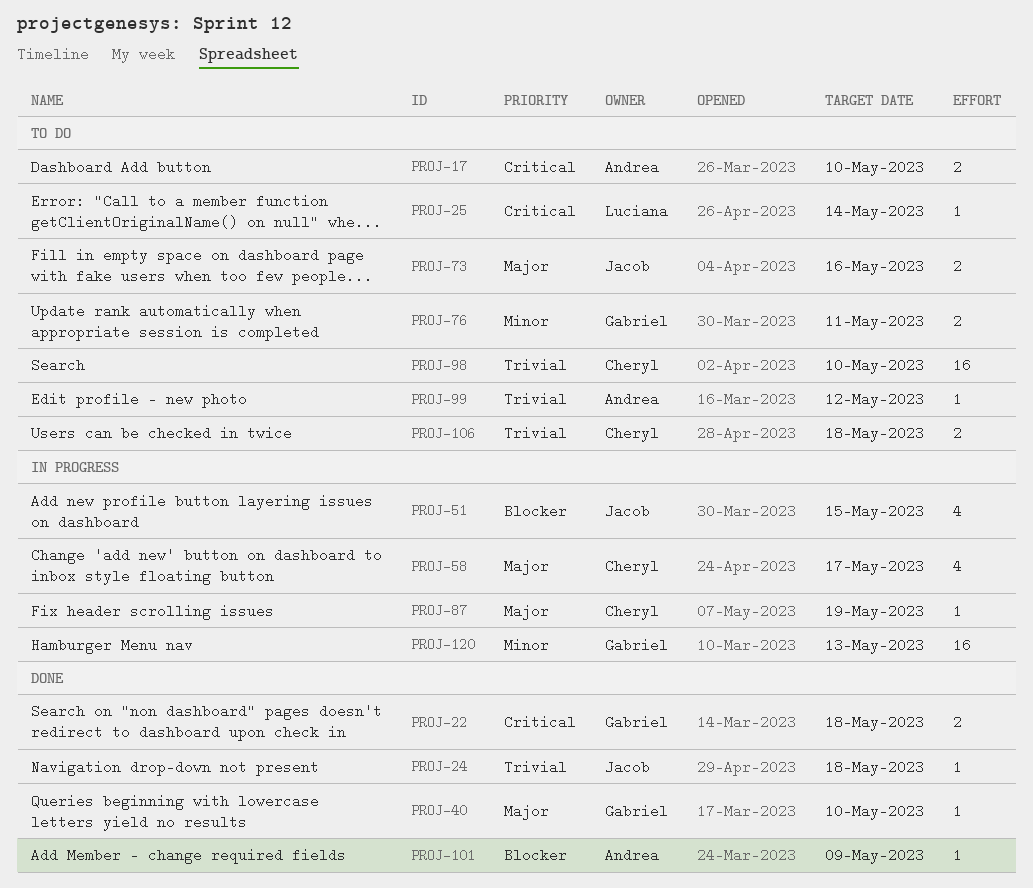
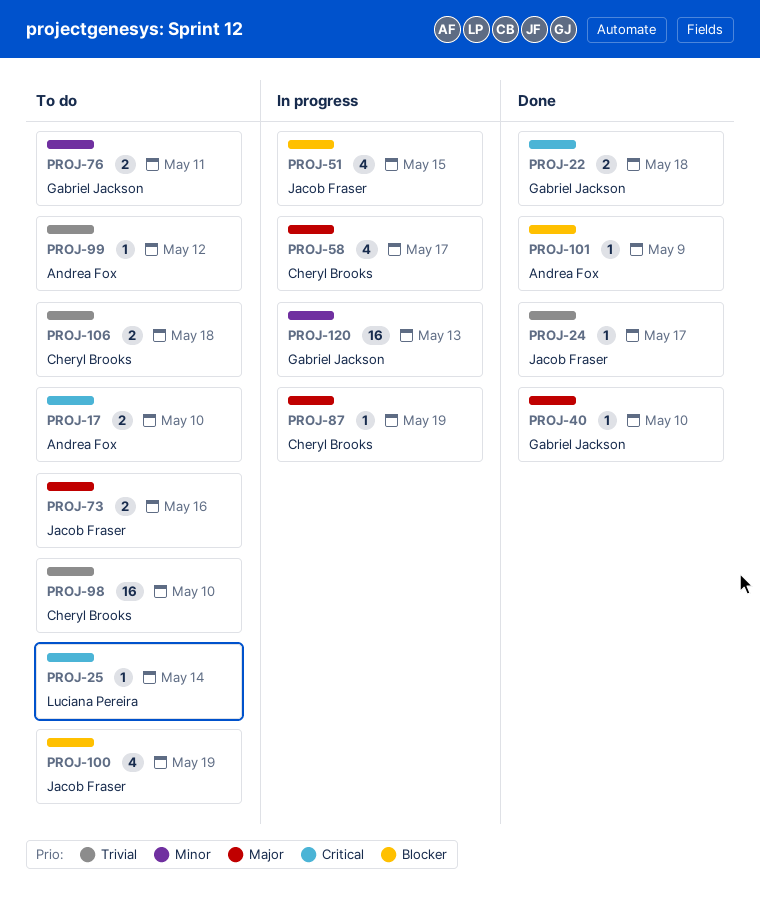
PROJ-24, due: May 18 -> May 17
PROJ-100: none -> present

